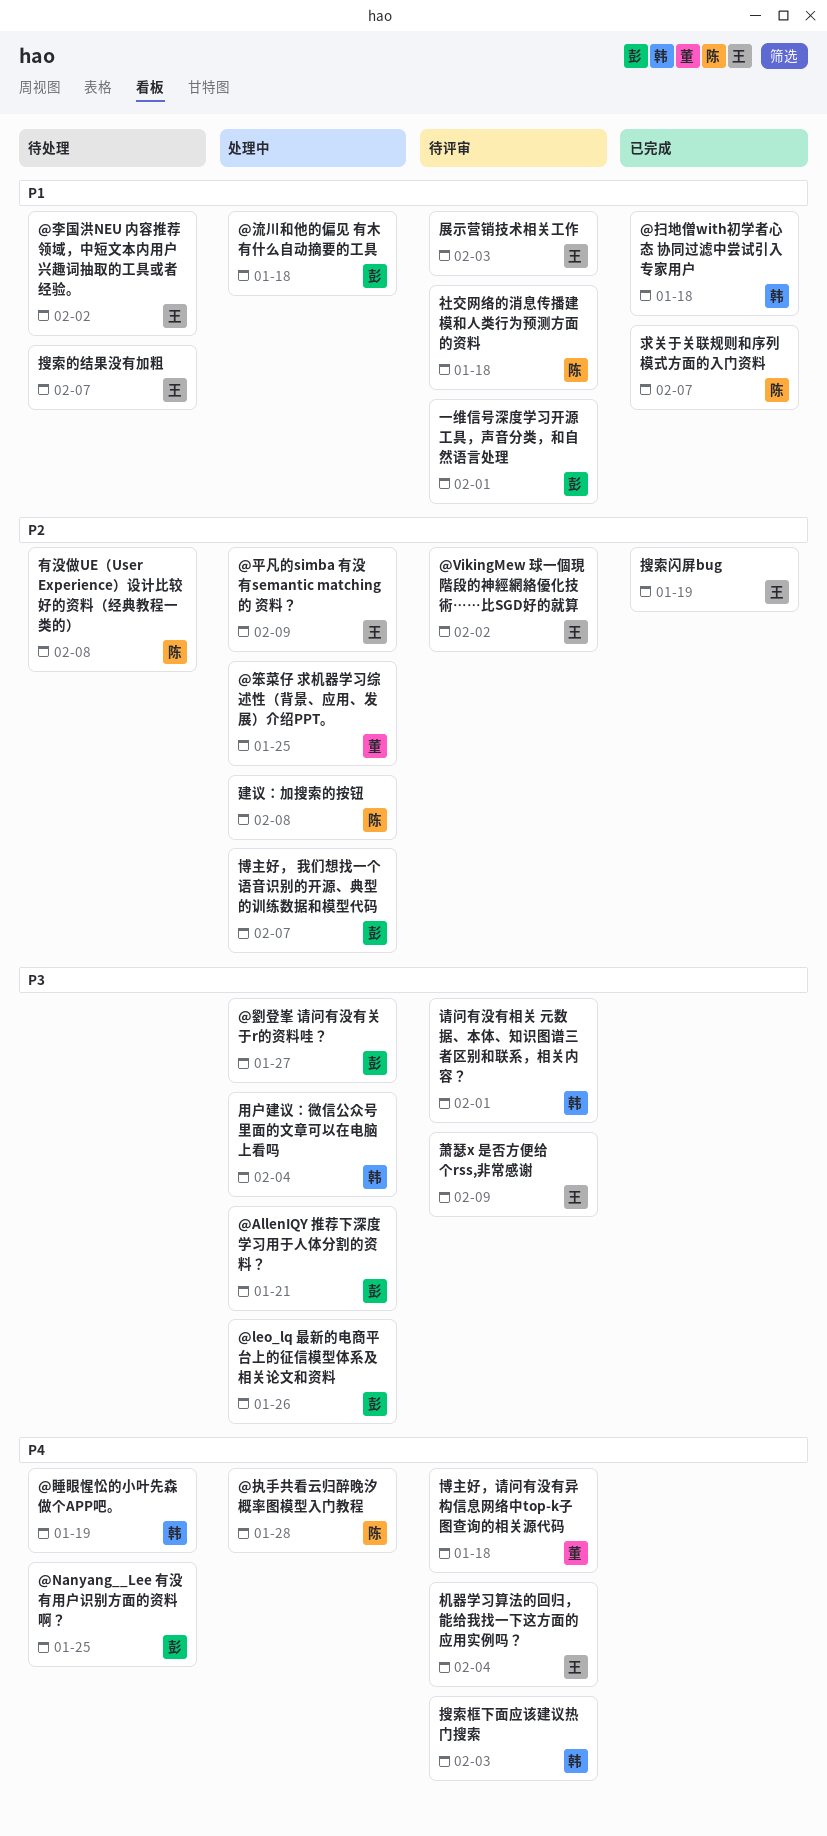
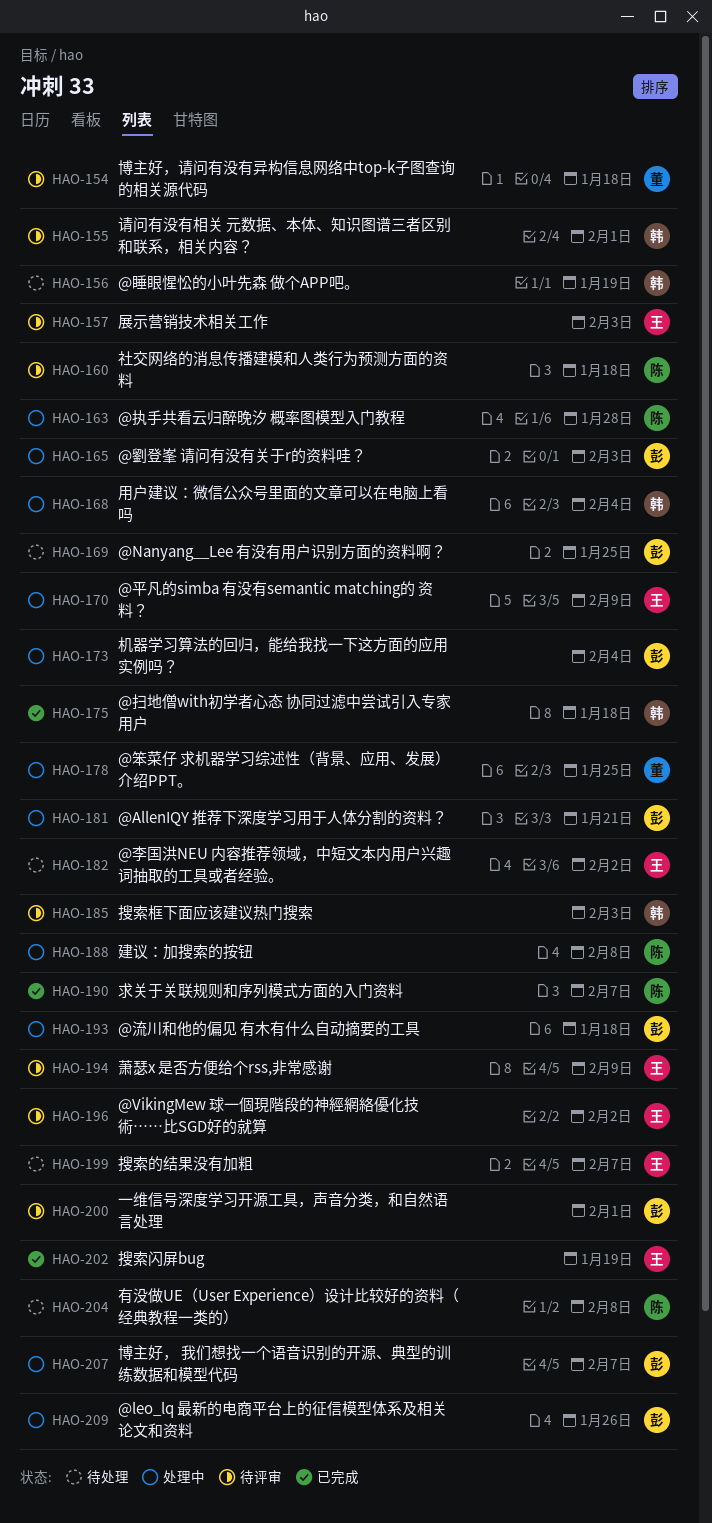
@劉登峯 请问有没有关于r的资料哇？, due: Jan 27 -> Feb 3
机器学习算法的回归，能给我找一下这方面的应用实例吗？, status: 待评审 -> 处理中
机器学习算法的回归，能给我找一下这方面的应用实例吗？, owner: 王 -> 彭

